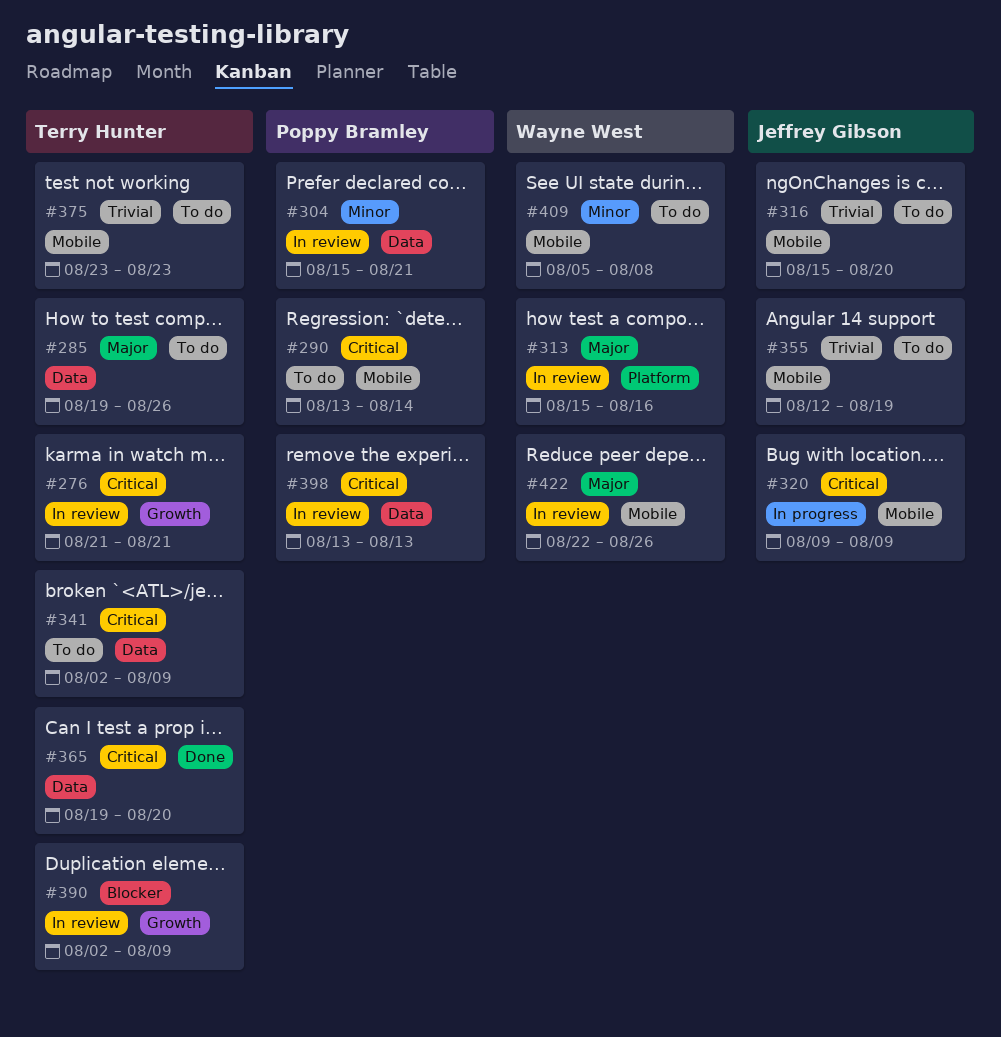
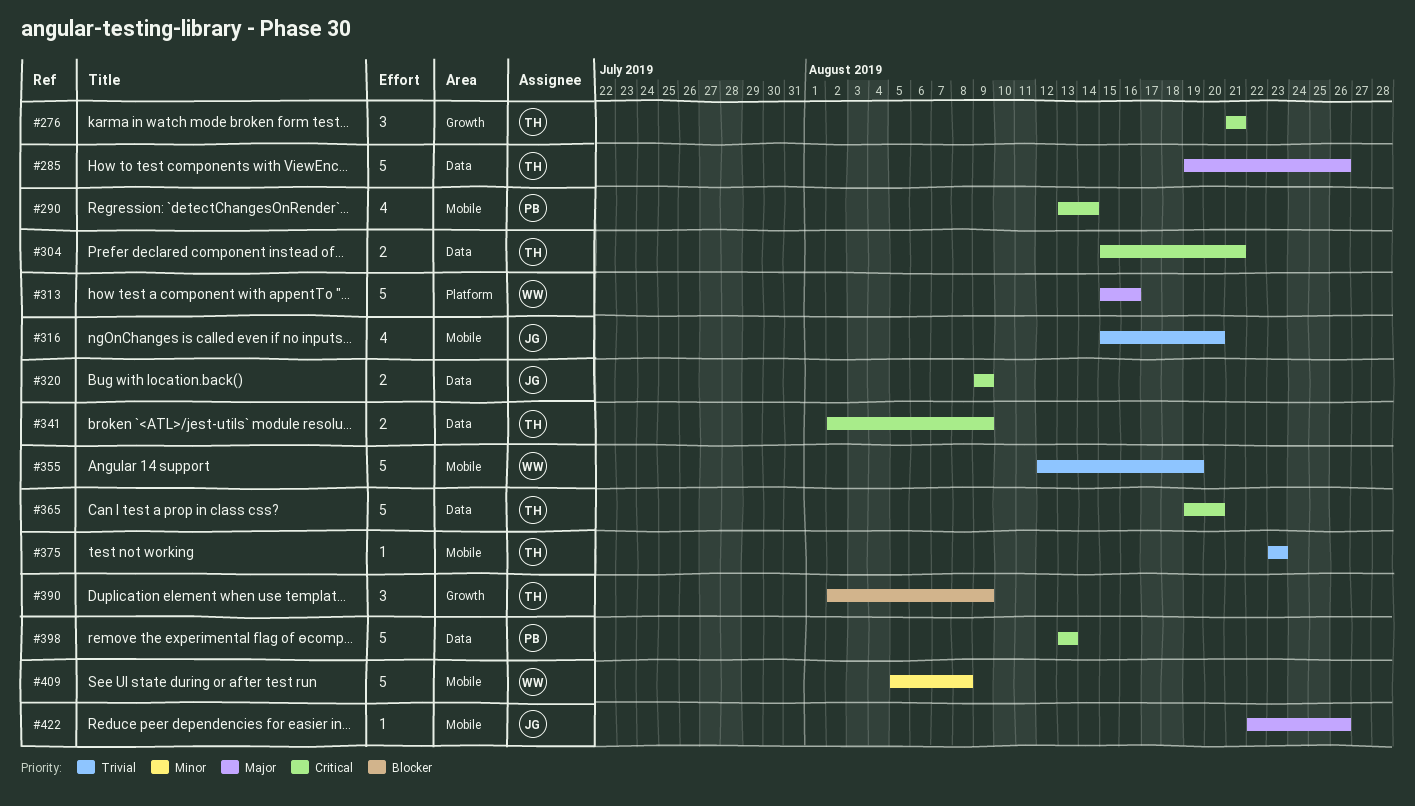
#304, owner: Poppy Bramley -> Terry Hunter
#304, priority: Minor -> Critical
#320, label: Mobile -> Data
#355, owner: Jeffrey Gibson -> Wayne West
#422, owner: Wayne West -> Jeffrey Gibson

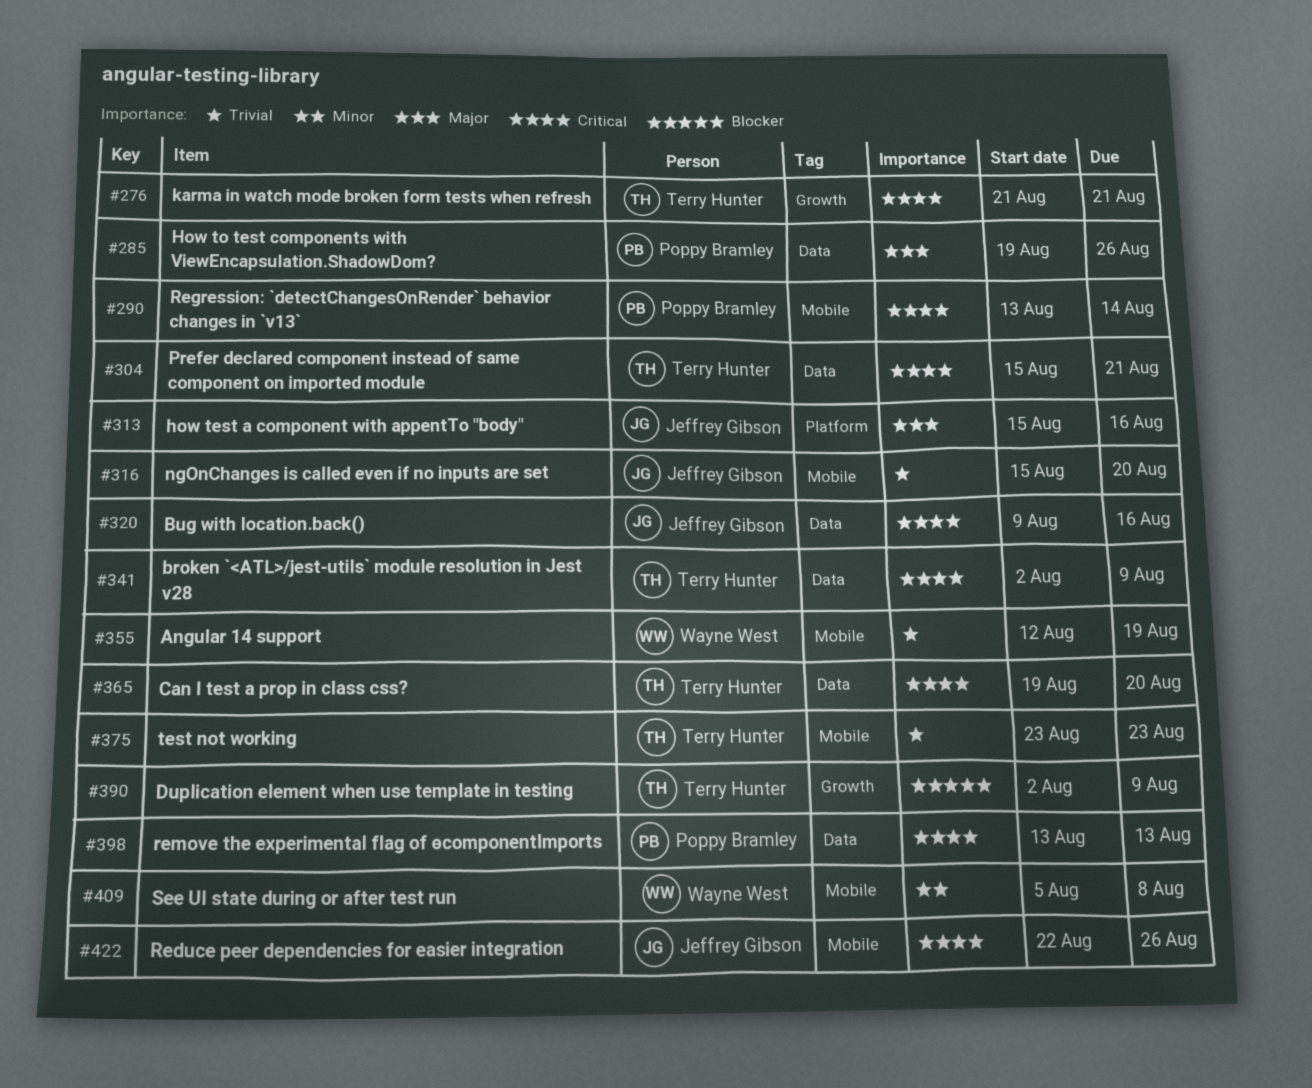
#285, owner: Terry Hunter -> Poppy Bramley
#313, owner: Wayne West -> Jeffrey Gibson
#320, due: Aug 9 -> Aug 16
#422, priority: Major -> Critical

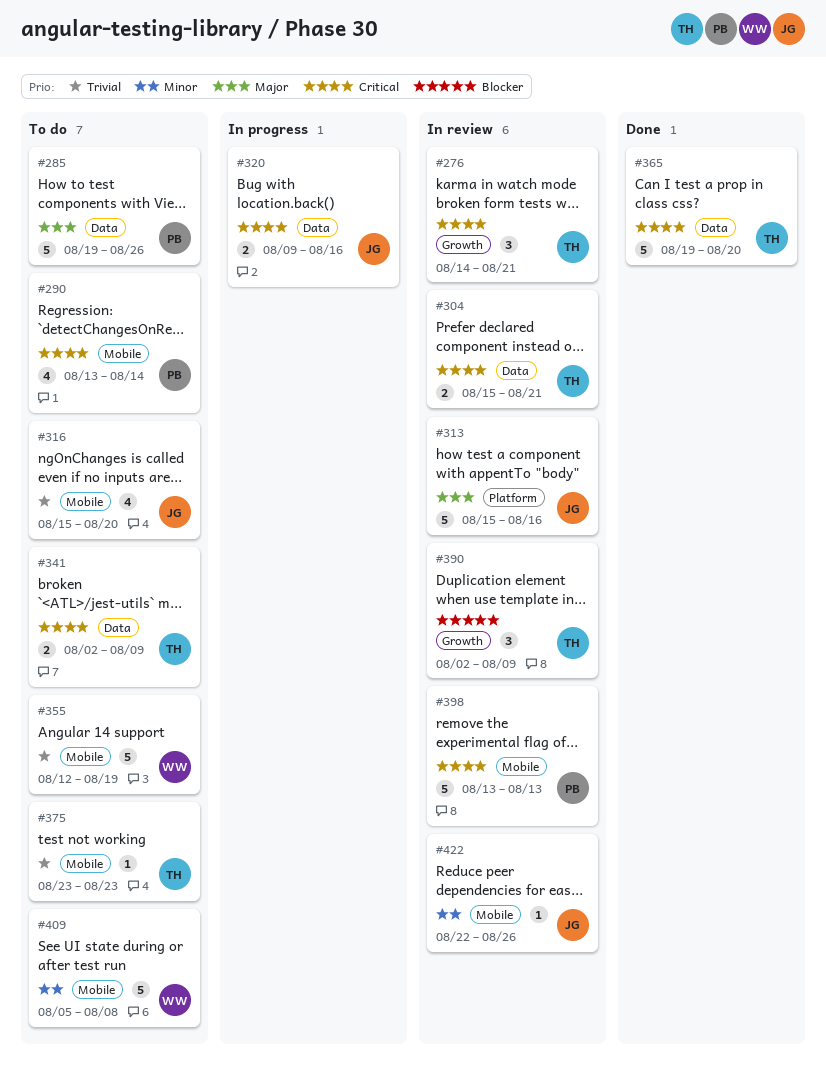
#276, start: Aug 21 -> Aug 14
#398, label: Data -> Mobile
#422, priority: Critical -> Minor

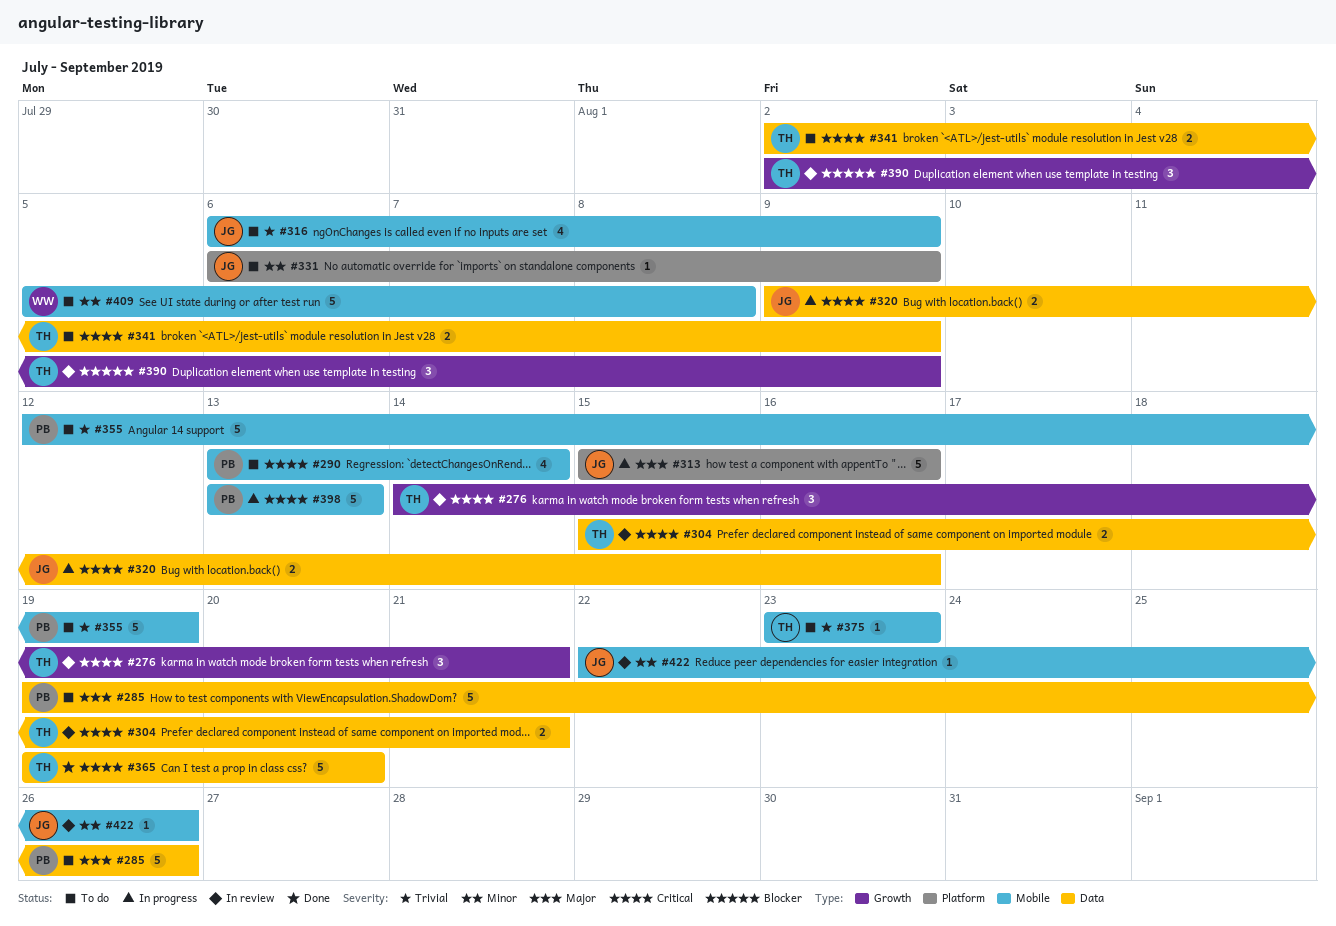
#313, status: In review -> In progress
#316, start: Aug 15 -> Aug 6
#316, due: Aug 20 -> Aug 9
#331: none -> present
#355, owner: WW -> PB
#398, status: In review -> In progress

